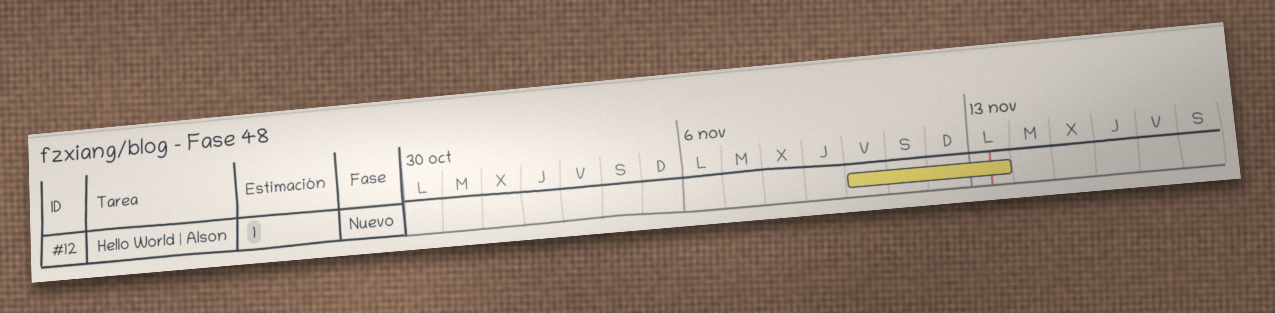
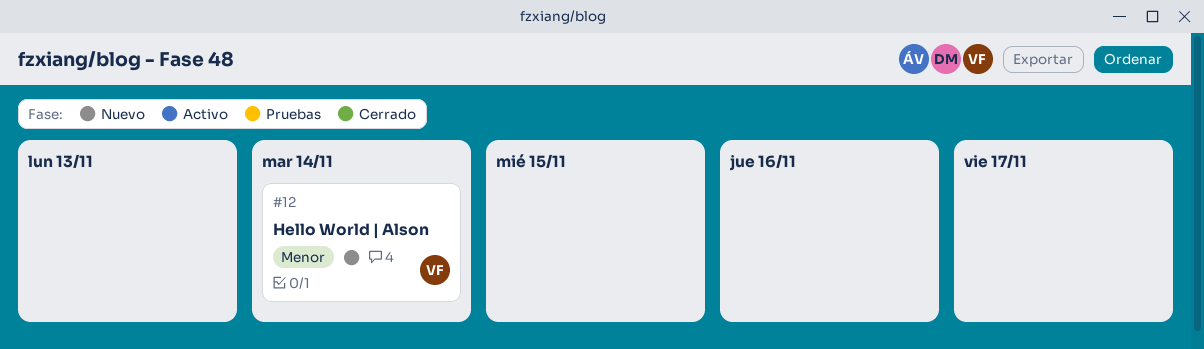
#12, due: Nov 13 -> Nov 14

